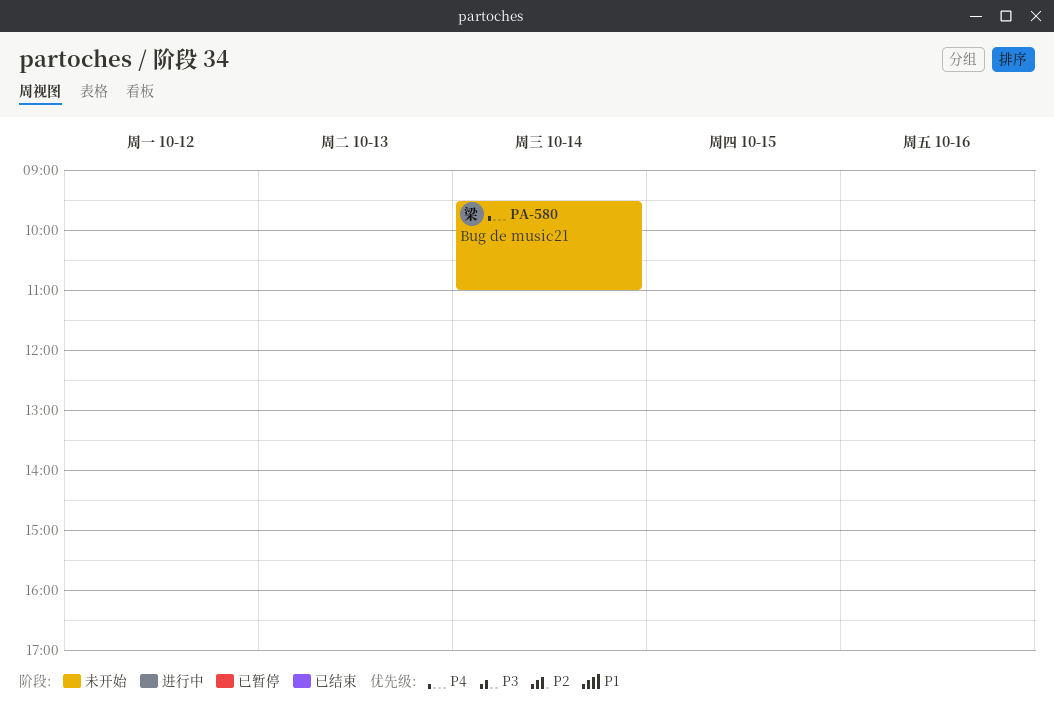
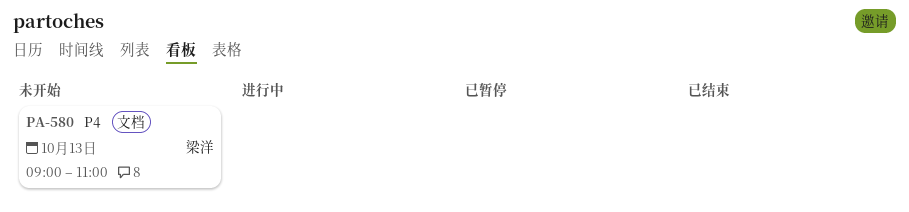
PA-580, day: Oct 14 -> Oct 13
PA-580, begins: 09:30 -> 09:00

